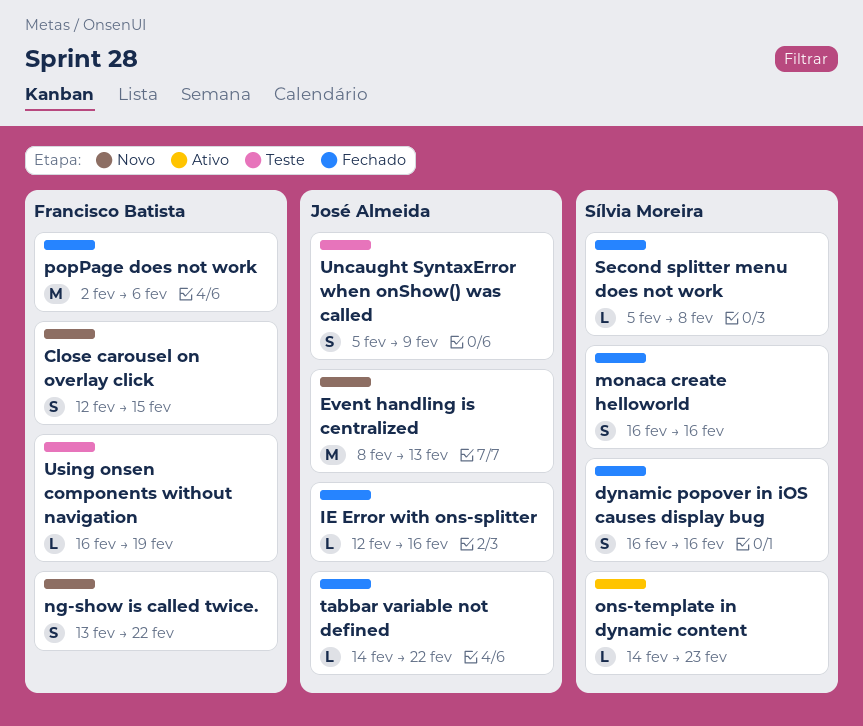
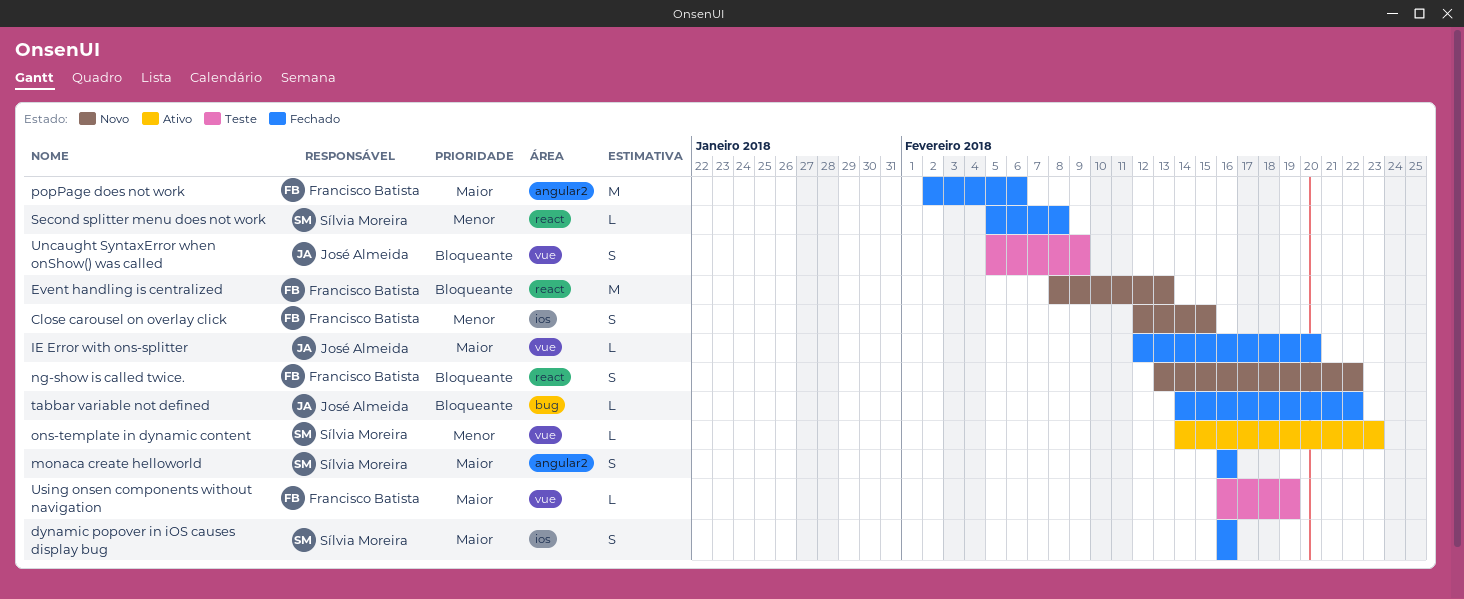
Event handling is centralized, owner: José Almeida -> Francisco Batista
IE Error with ons-splitter, due: Feb 16 -> Feb 20

